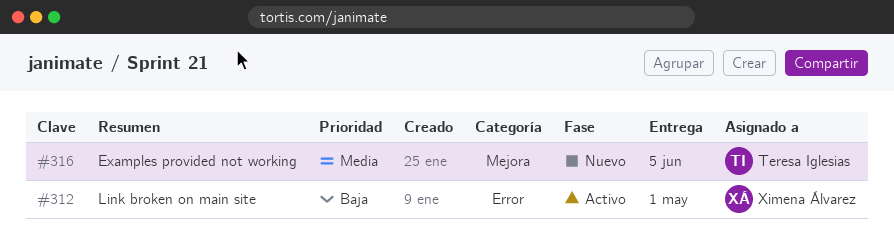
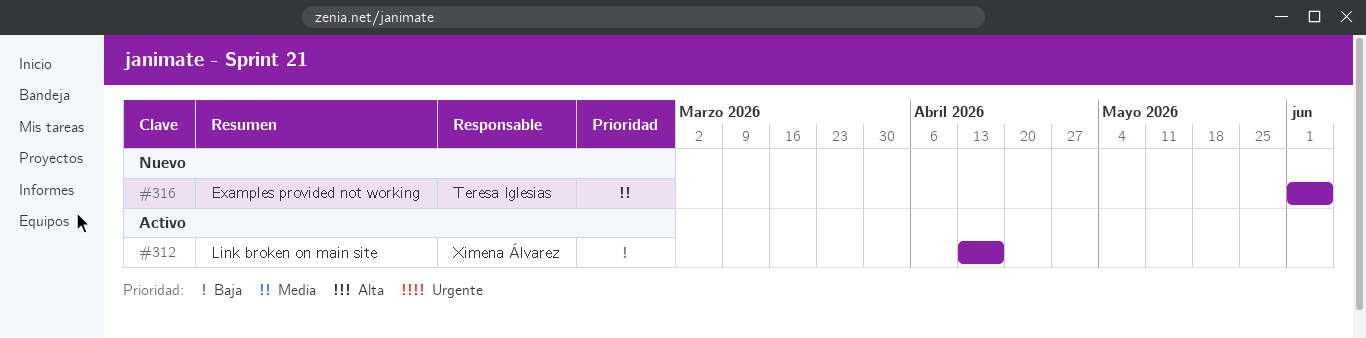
#312, due: May 1 -> Apr 17

